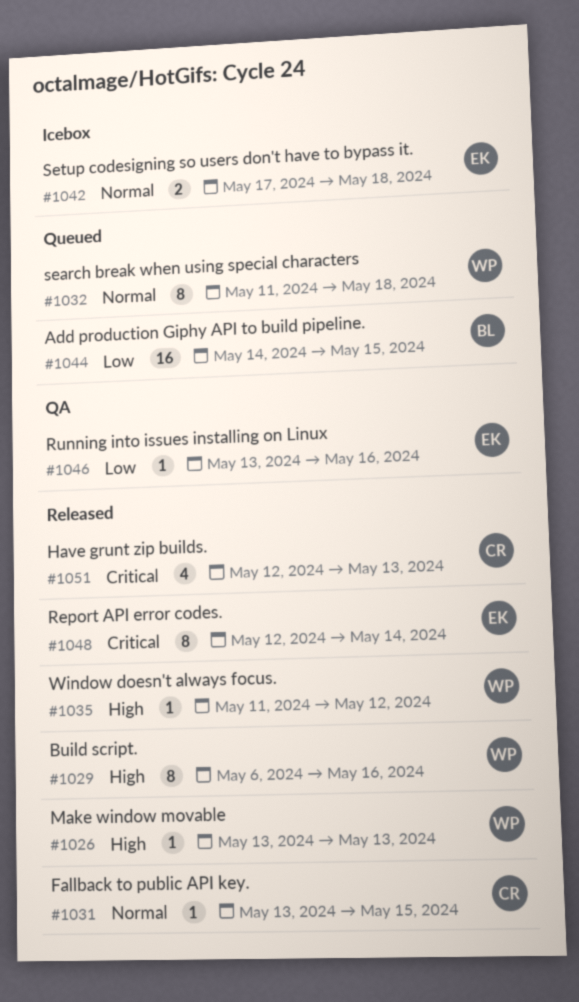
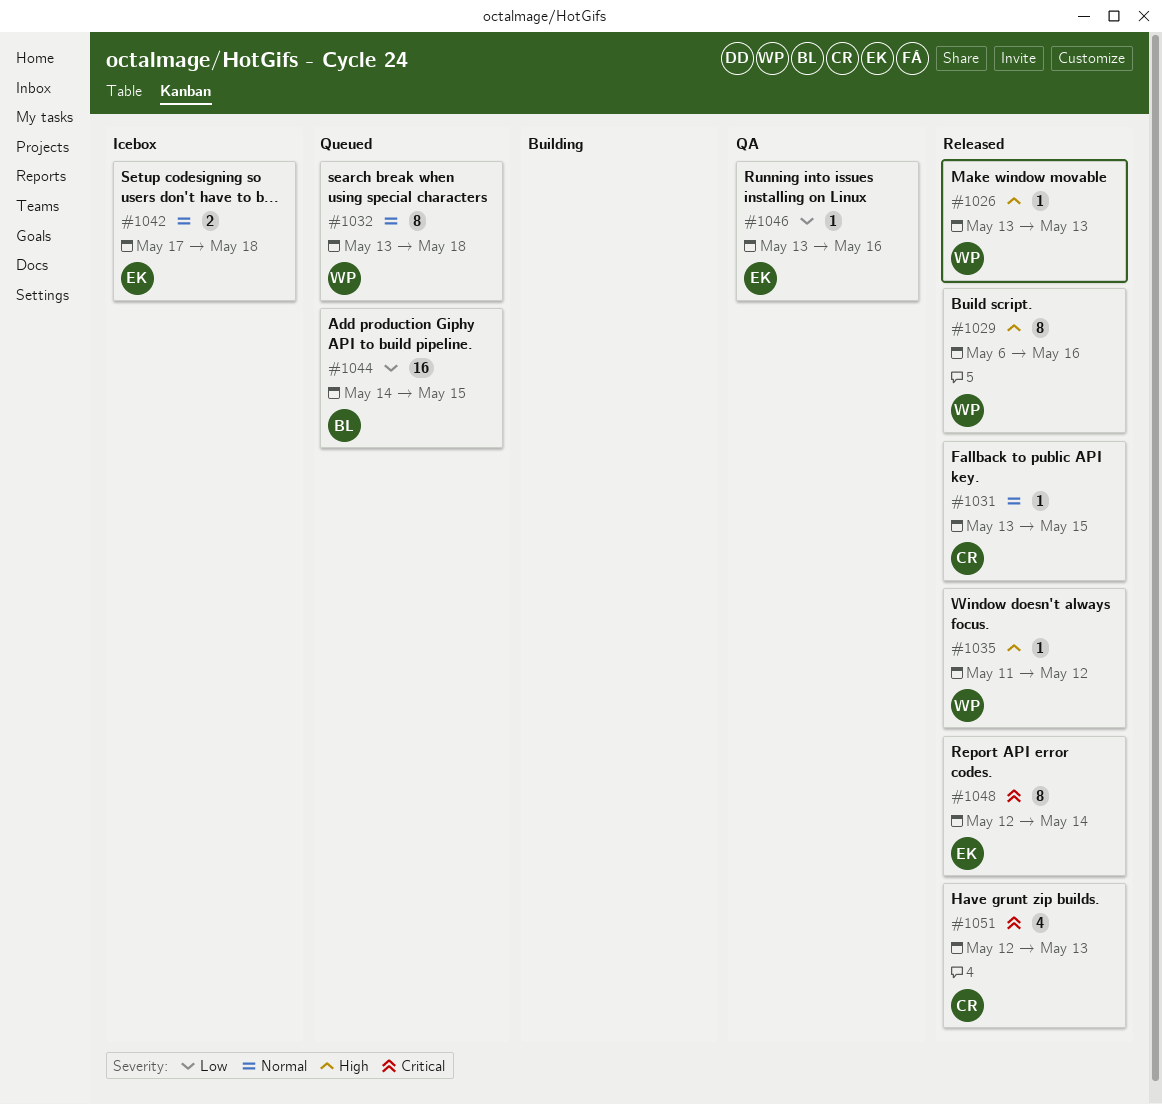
#1032, start: May 11 -> May 13

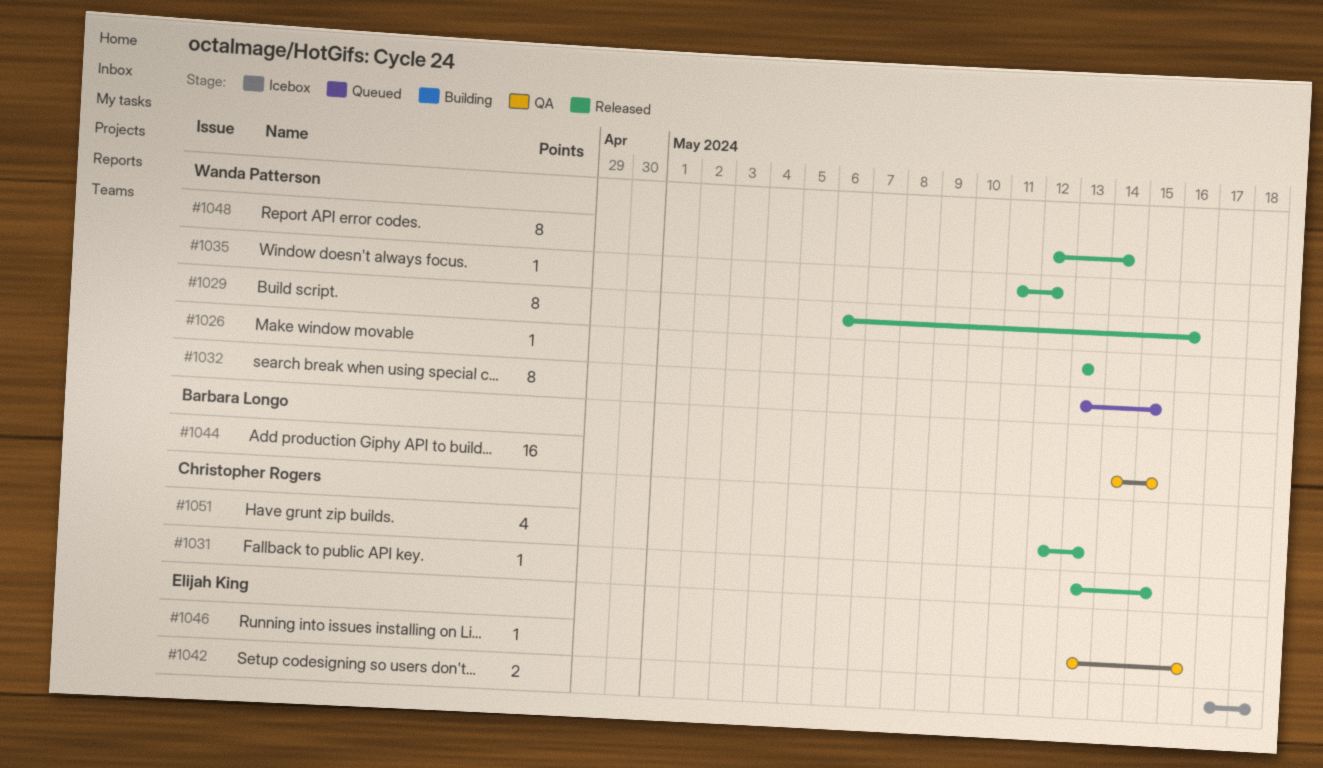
#1032, due: May 18 -> May 15
#1044, status: Queued -> QA
#1048, owner: Elijah King -> Wanda Patterson

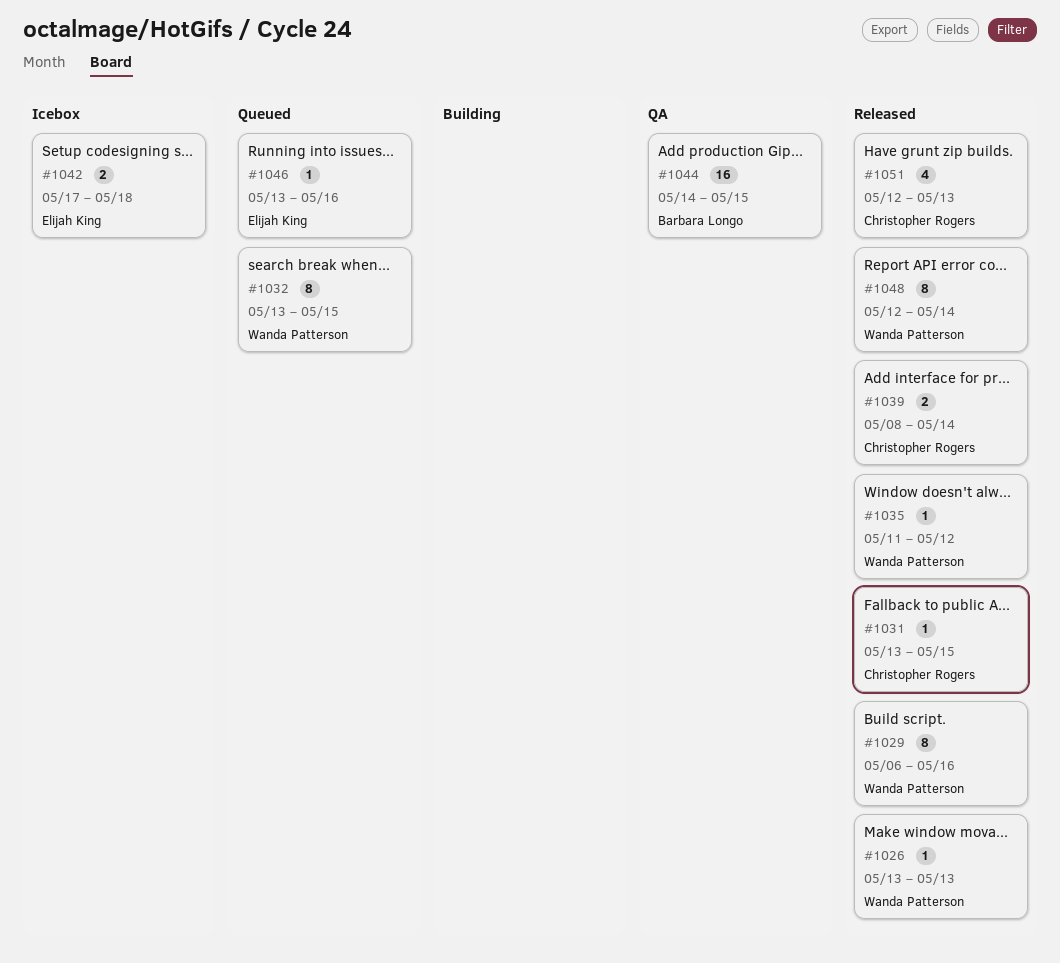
#1039: none -> present
#1046, status: QA -> Queued

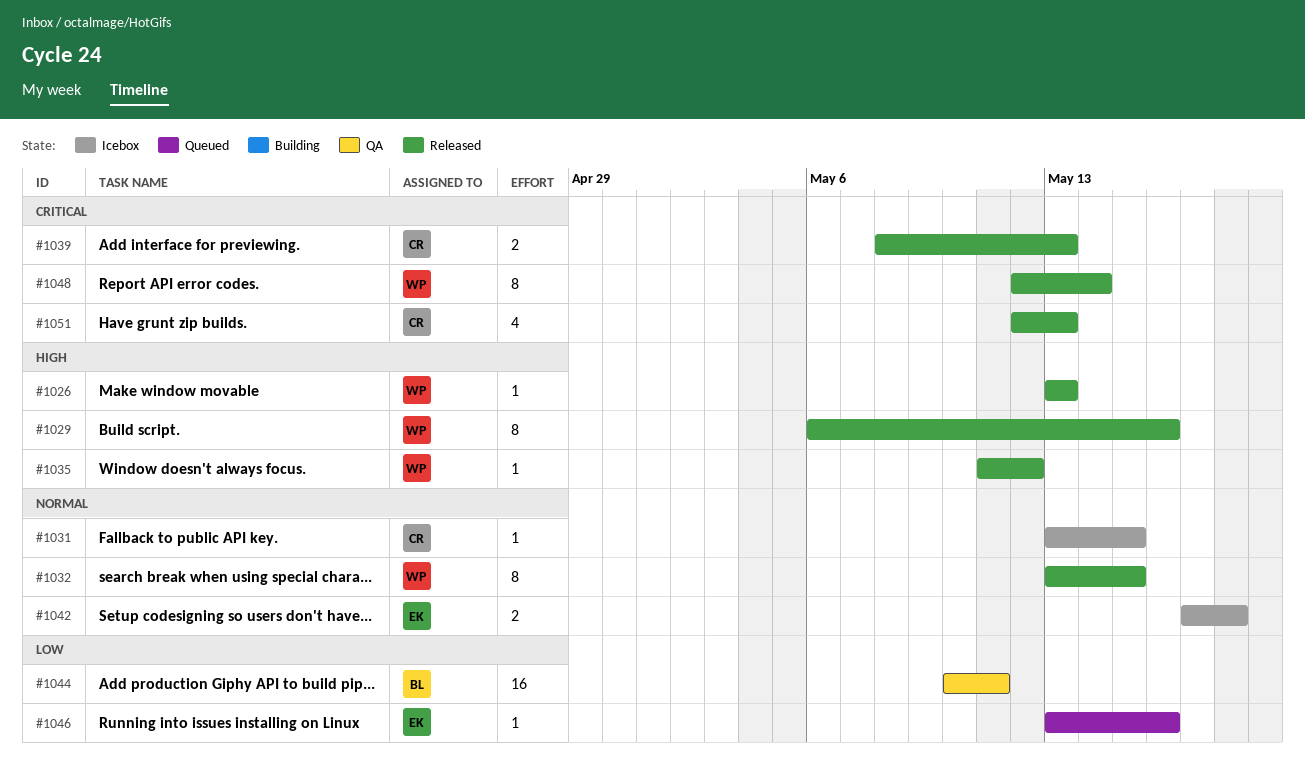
#1031, status: Released -> Icebox
#1032, status: Queued -> Released
#1039, due: May 14 -> May 13
#1044, start: May 14 -> May 10
#1044, due: May 15 -> May 11

